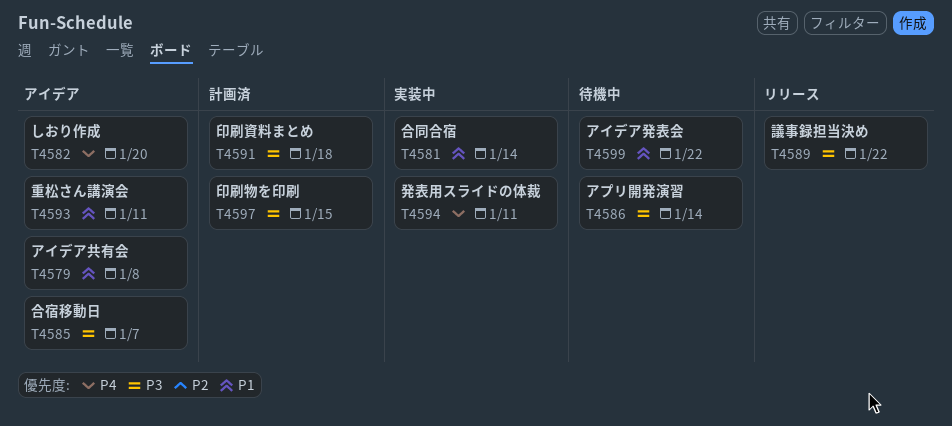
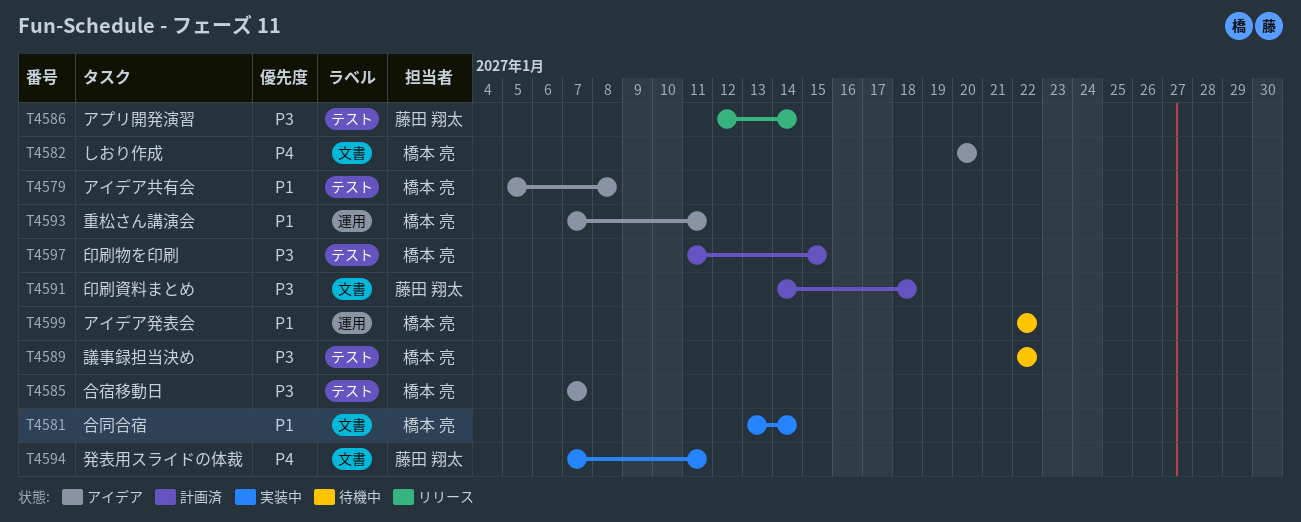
T4586, status: 待機中 -> リリース
T4589, status: リリース -> 待機中

